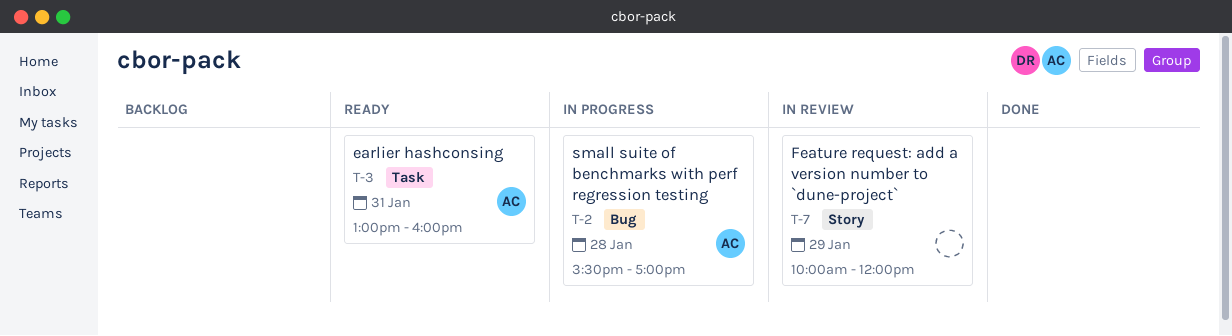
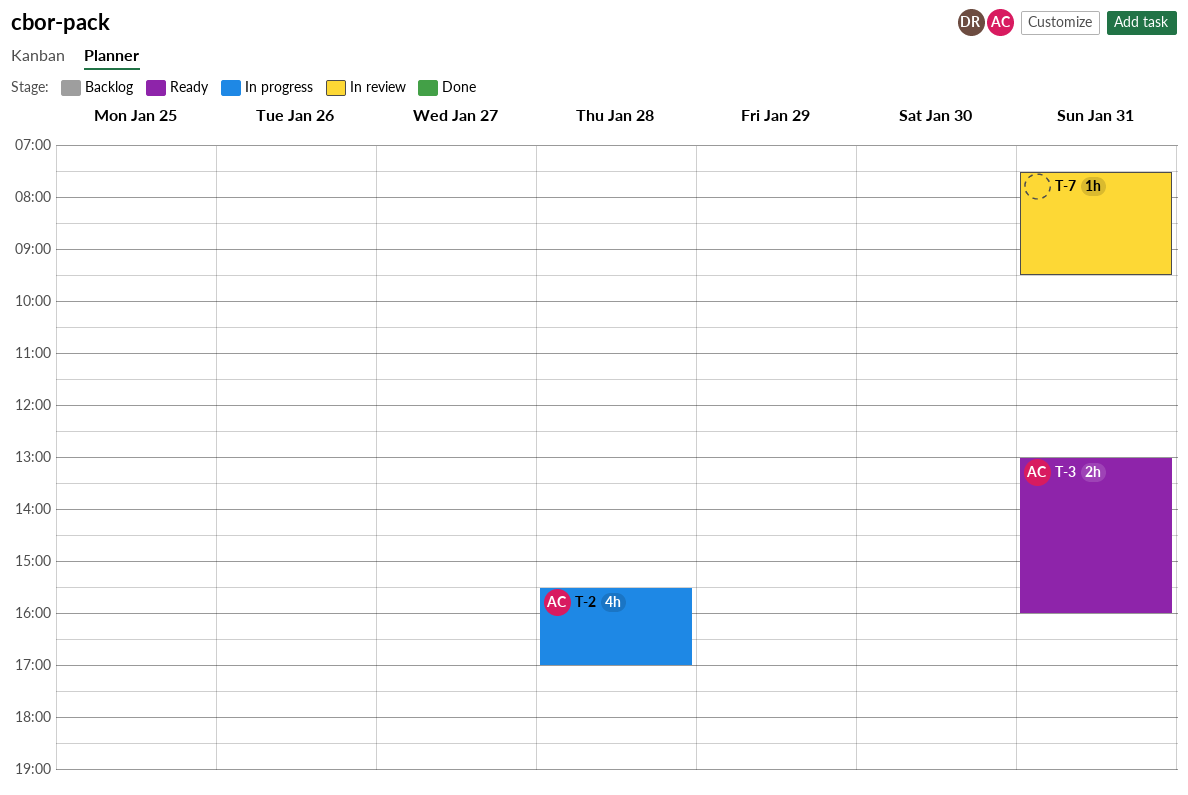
T-7, day: Jan 29 -> Jan 31
T-7, begins: 10:00 -> 07:30
T-7, ends: 12:00 -> 09:30

